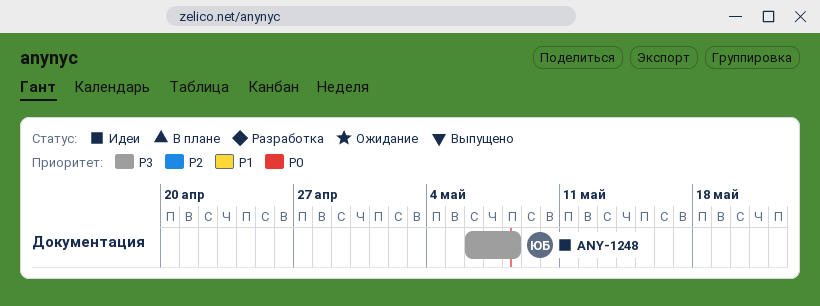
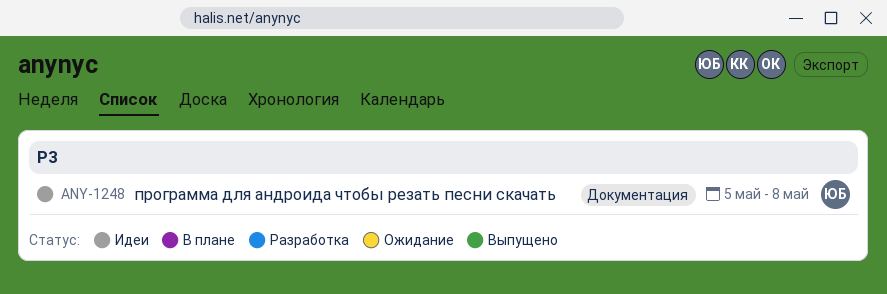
ANY-1248, start: May 6 -> May 5

